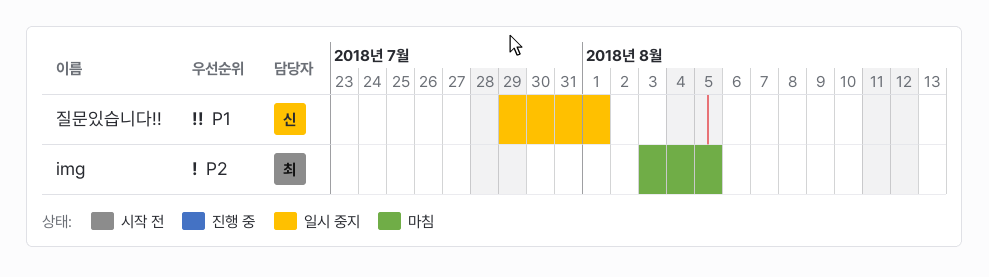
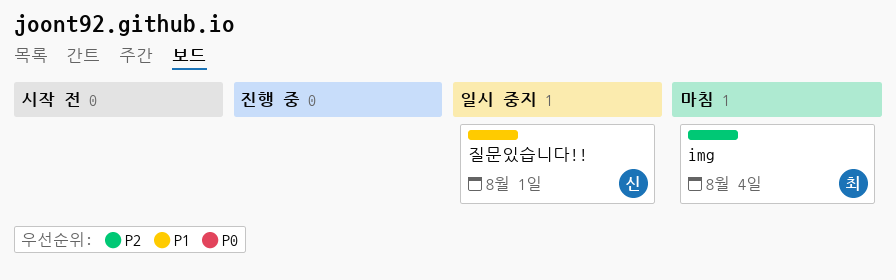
img, due: Aug 5 -> Aug 4

